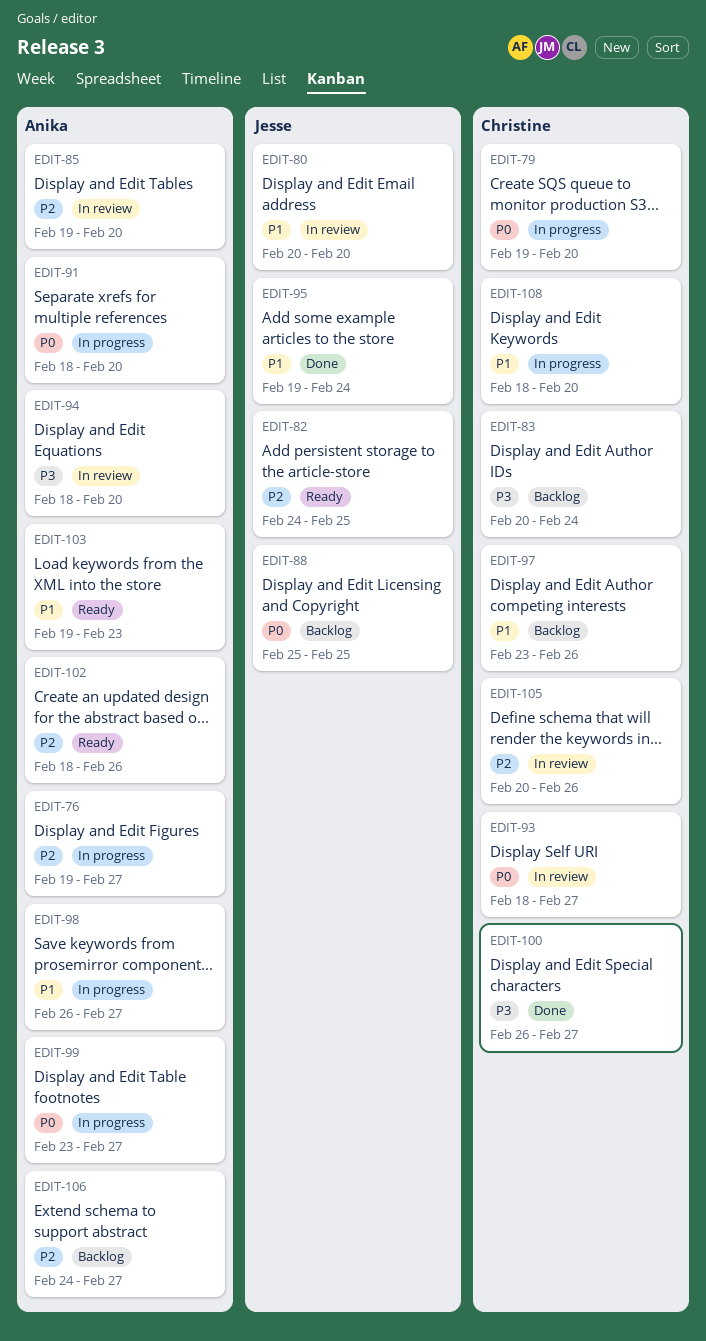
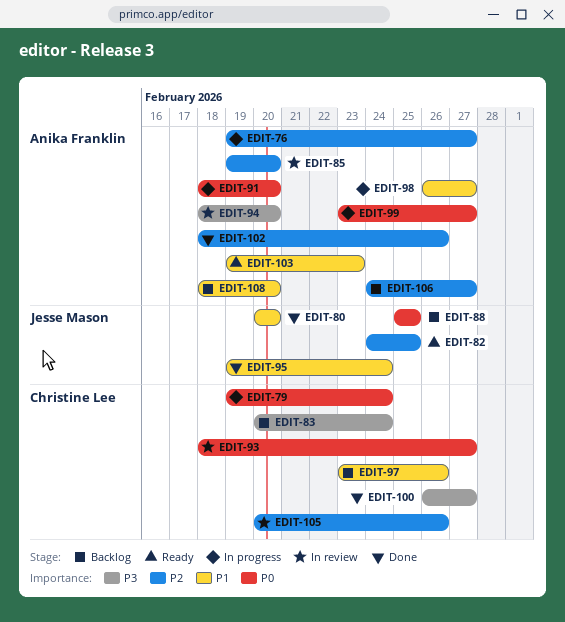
EDIT-79, due: Feb 20 -> Feb 24
EDIT-80, status: In review -> Done
EDIT-102, status: Ready -> Done
EDIT-108, status: In progress -> Backlog
EDIT-108, owner: Christine Lee -> Anika Franklin

